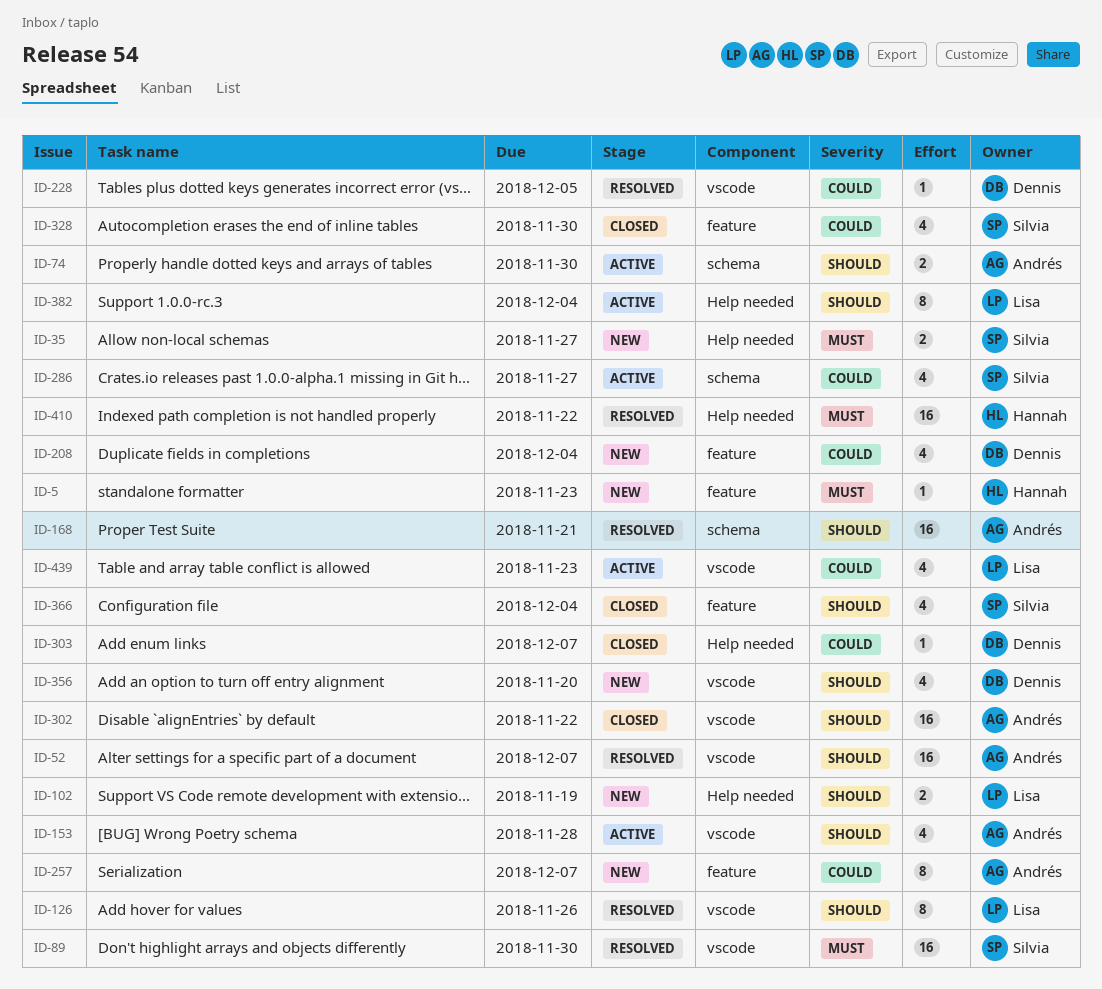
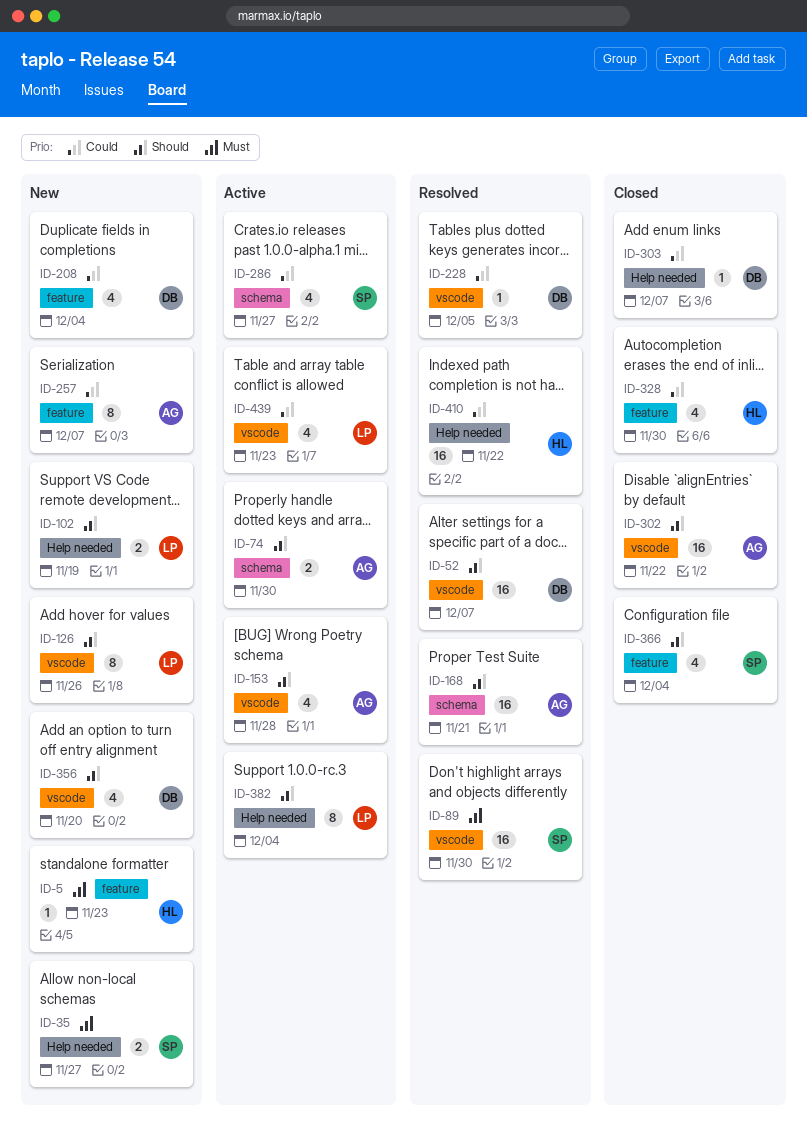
ID-52, owner: Andrés -> Dennis
ID-126, status: Resolved -> New
ID-328, owner: Silvia -> Hannah
ID-410, priority: Must -> Could

